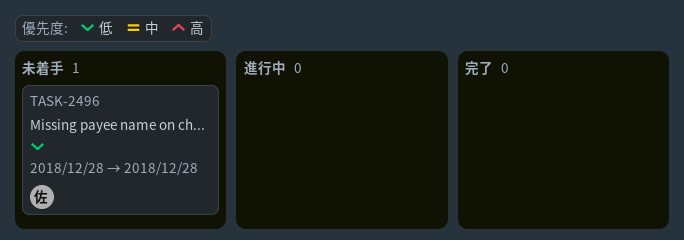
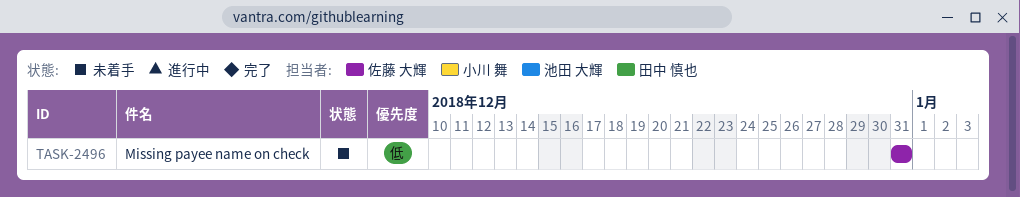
TASK-2496, start: Dec 28 -> Dec 31
TASK-2496, due: Dec 28 -> Dec 31

